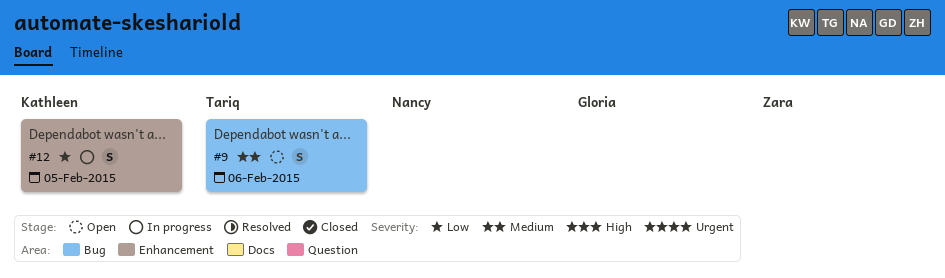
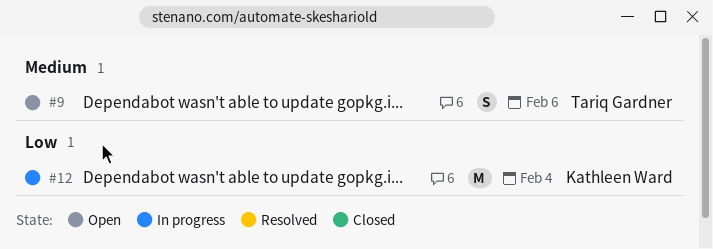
#12, estimate: S -> M
#12, due: Feb 5 -> Feb 4

